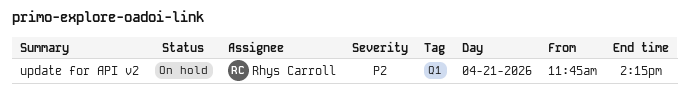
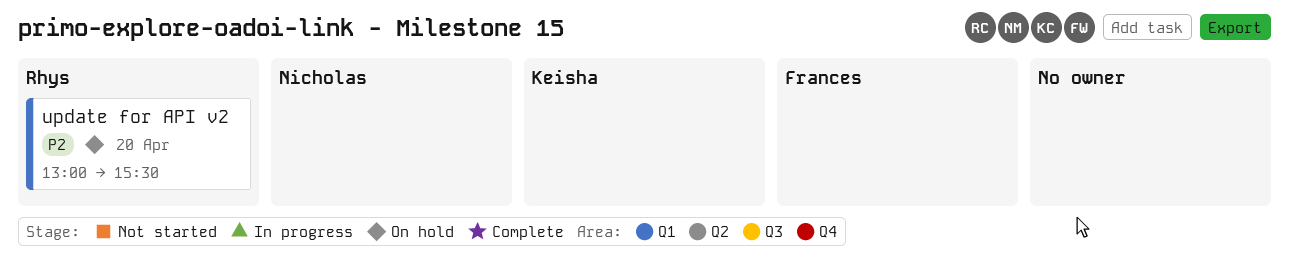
update for API v2, day: Apr 21 -> Apr 20
update for API v2, begins: 11:45 -> 13:00
update for API v2, ends: 14:15 -> 15:30

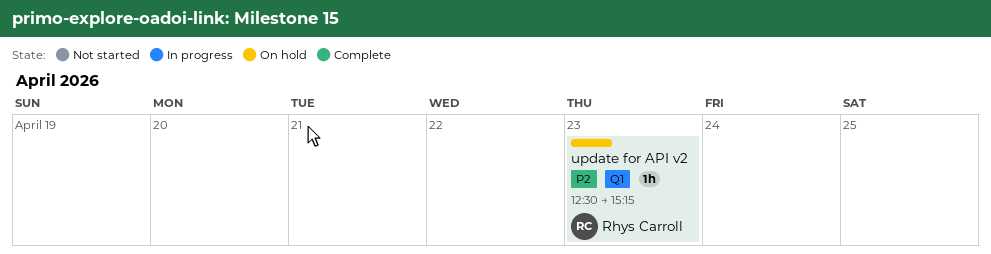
update for API v2, day: Apr 20 -> Apr 23
update for API v2, begins: 13:00 -> 12:30
update for API v2, ends: 15:30 -> 15:15

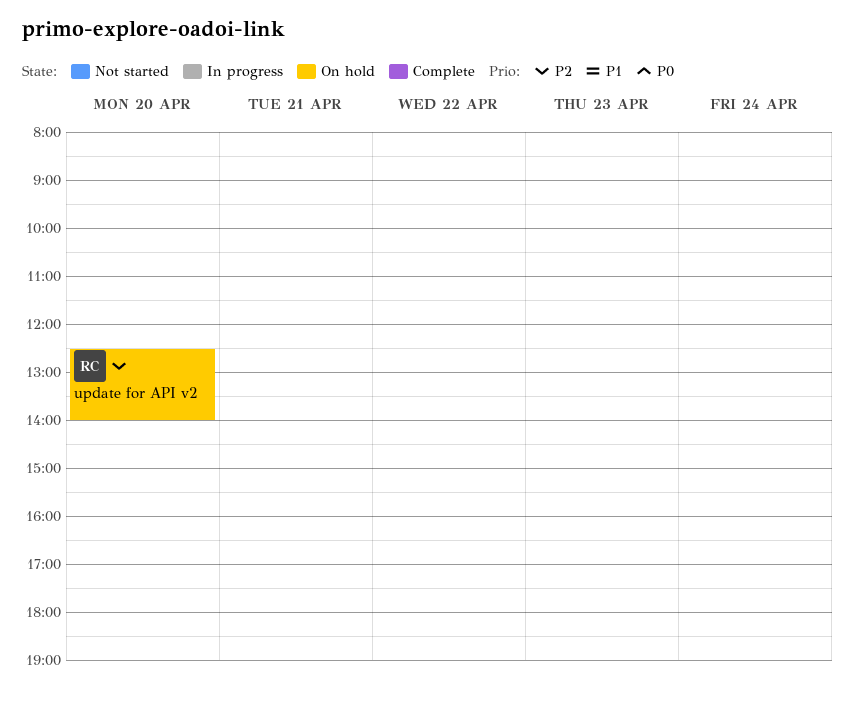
update for API v2, day: Apr 23 -> Apr 20
update for API v2, ends: 15:15 -> 14:00

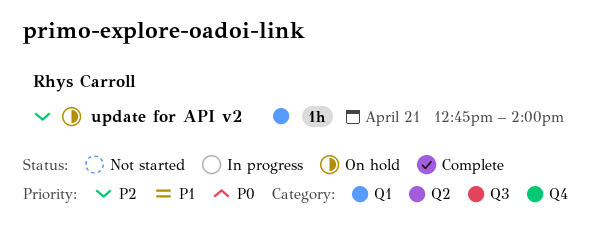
update for API v2, day: Apr 20 -> Apr 21
update for API v2, begins: 12:30 -> 12:45

